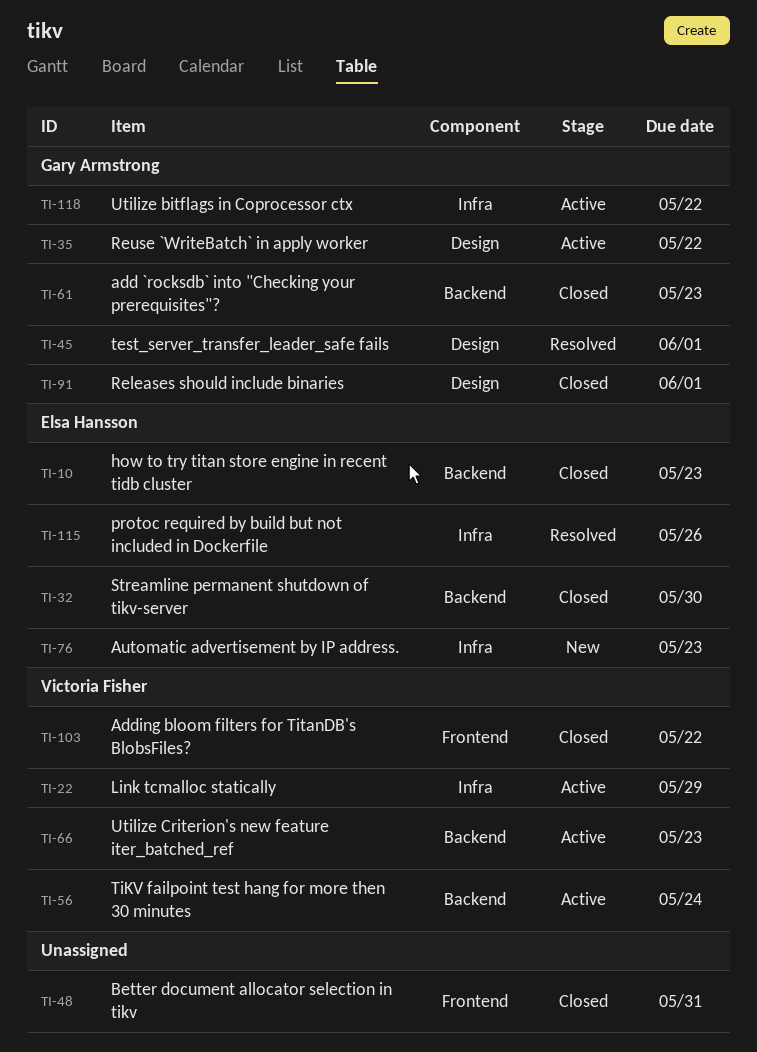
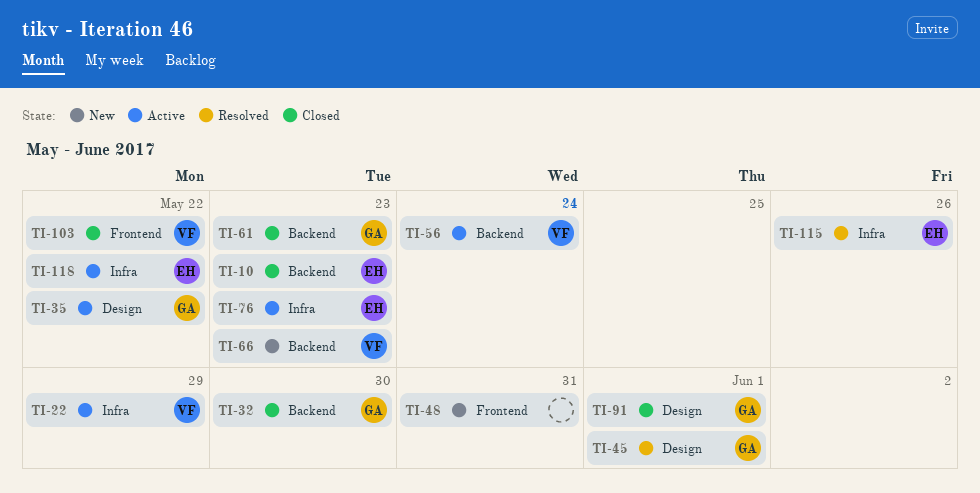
TI-32, owner: Elsa Hansson -> Gary Armstrong
TI-48, status: Closed -> New
TI-66, status: Active -> New
TI-76, status: New -> Active
TI-118, owner: Gary Armstrong -> Elsa Hansson

